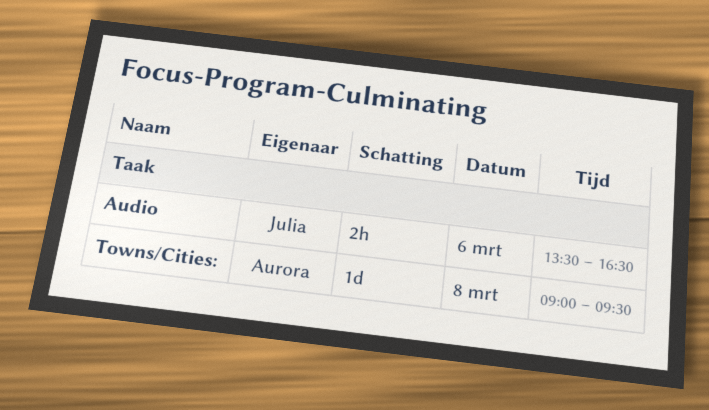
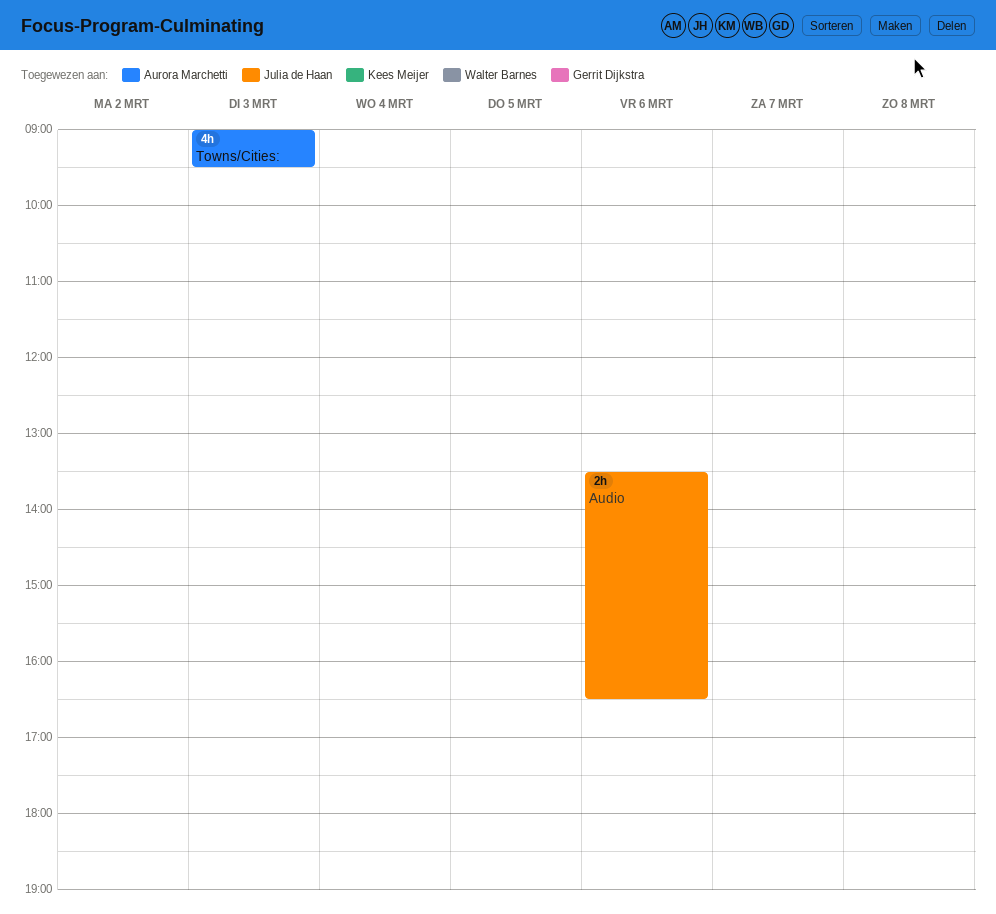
Towns/Cities:, estimate: 1d -> 4h
Towns/Cities:, day: Mar 8 -> Mar 3

